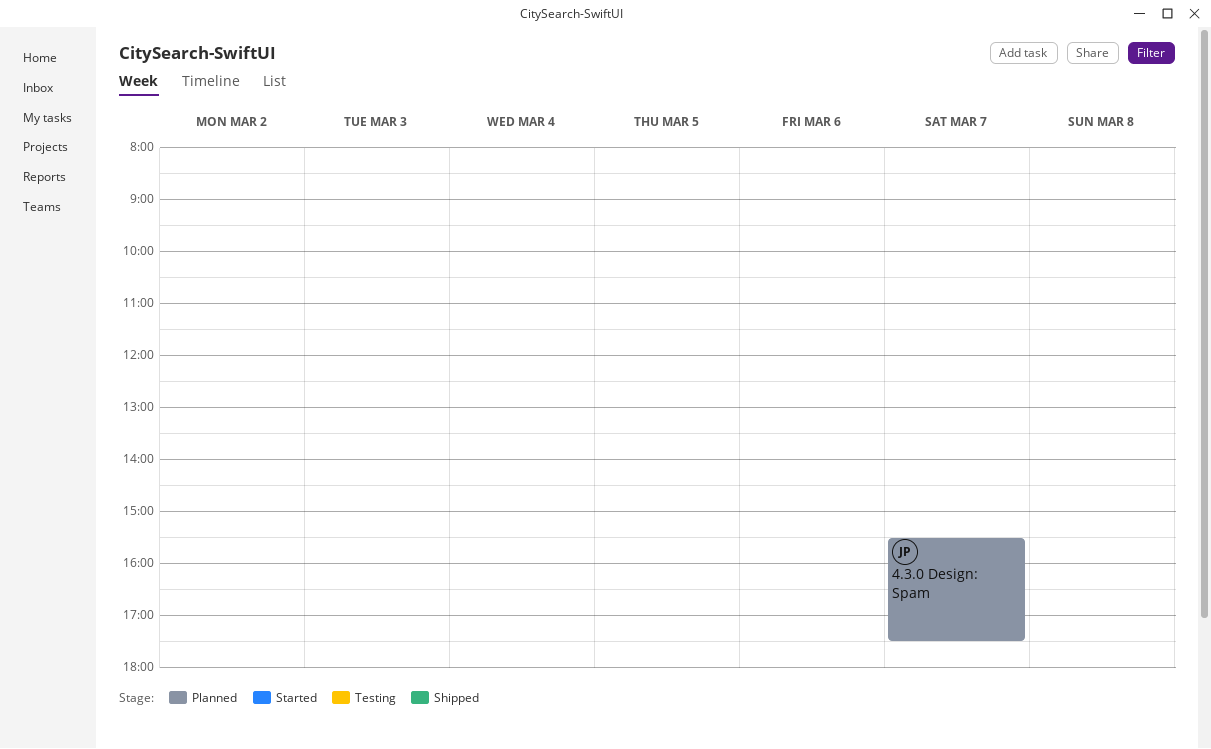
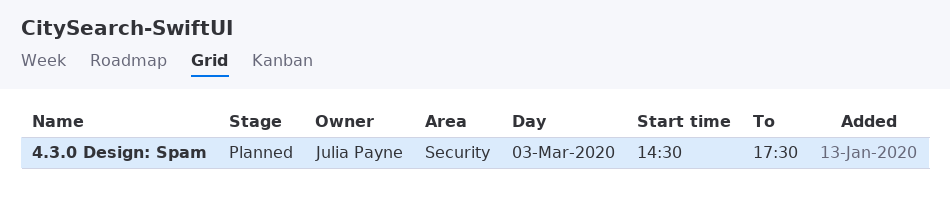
4.3.0 Design: Spam, day: Mar 7 -> Mar 3
4.3.0 Design: Spam, begins: 15:30 -> 14:30

